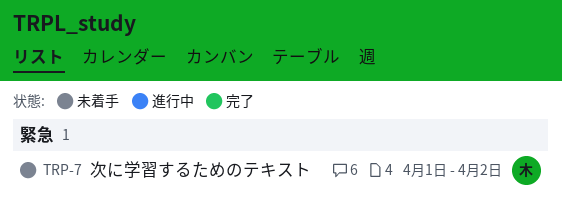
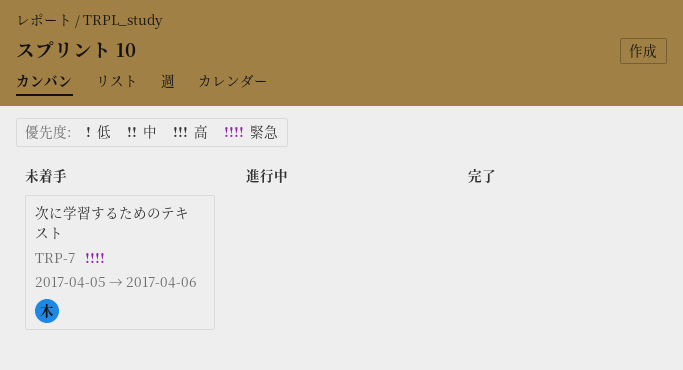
TRP-7, start: Apr 1 -> Apr 5
TRP-7, due: Apr 2 -> Apr 6

